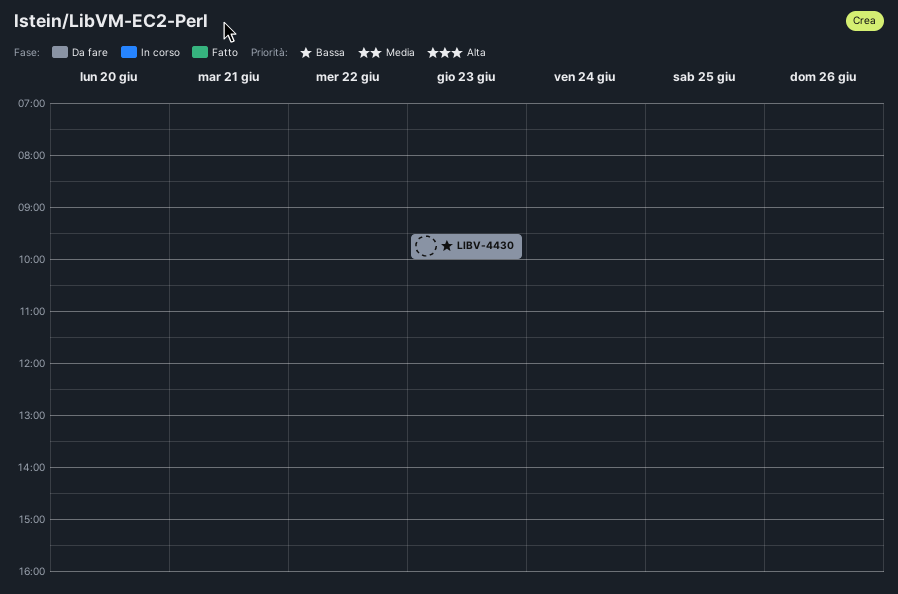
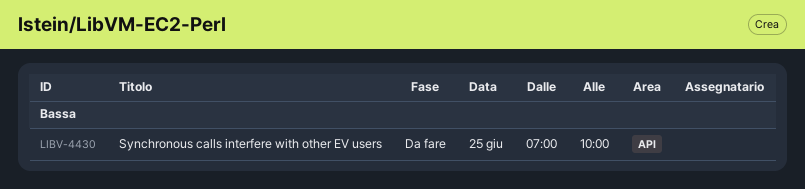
LIBV-4430, day: Jun 23 -> Jun 25
LIBV-4430, begins: 09:30 -> 07:00

